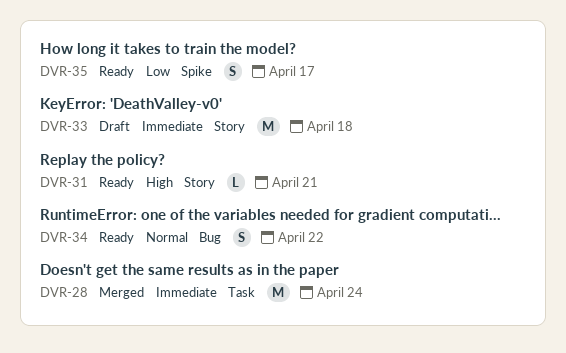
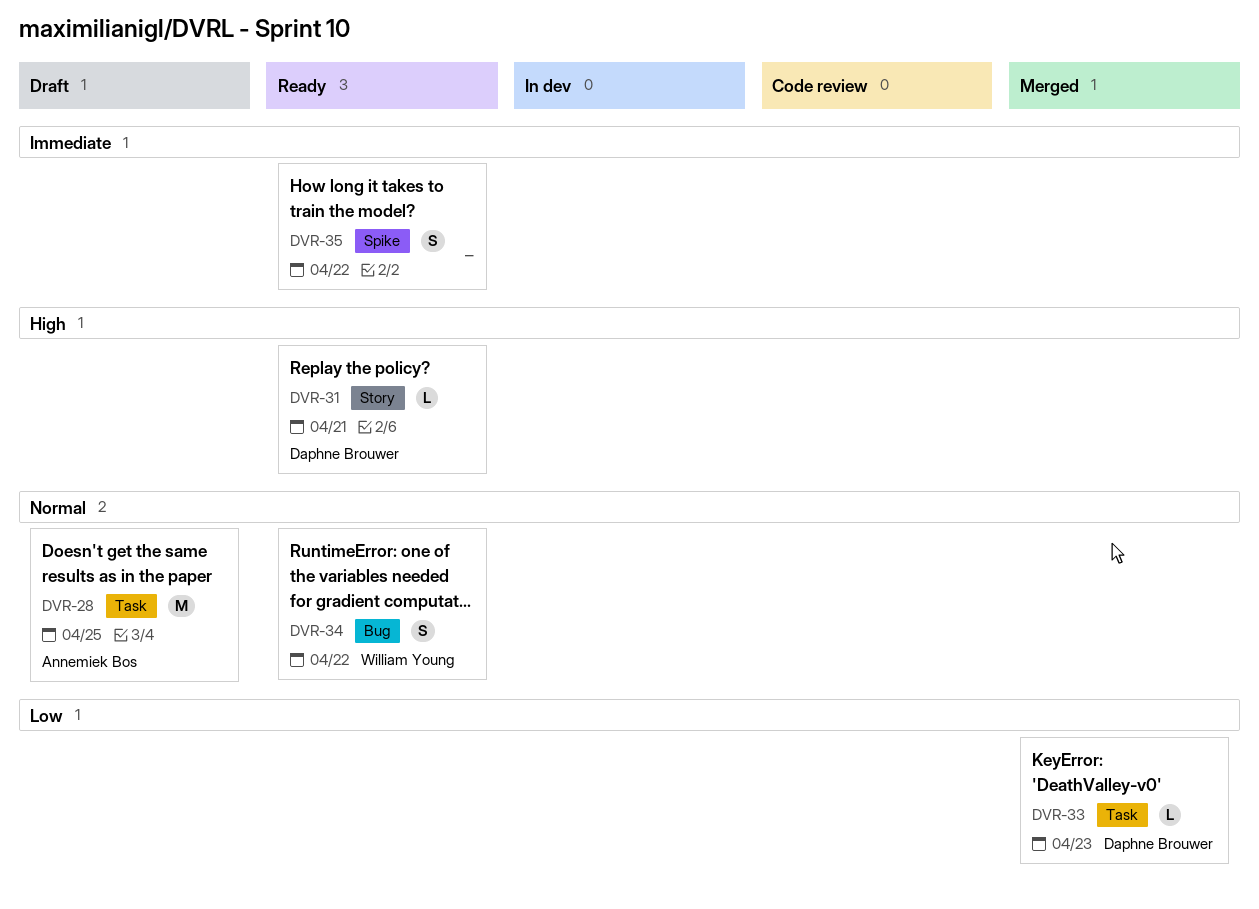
DVR-28, status: Merged -> Draft
DVR-28, priority: Immediate -> Normal
DVR-28, due: Apr 24 -> Apr 25
DVR-33, status: Draft -> Merged
DVR-33, priority: Immediate -> Low
DVR-33, label: Story -> Task
DVR-33, estimate: M -> L
DVR-33, due: Apr 18 -> Apr 23
DVR-35, priority: Low -> Immediate
DVR-35, due: Apr 17 -> Apr 22

